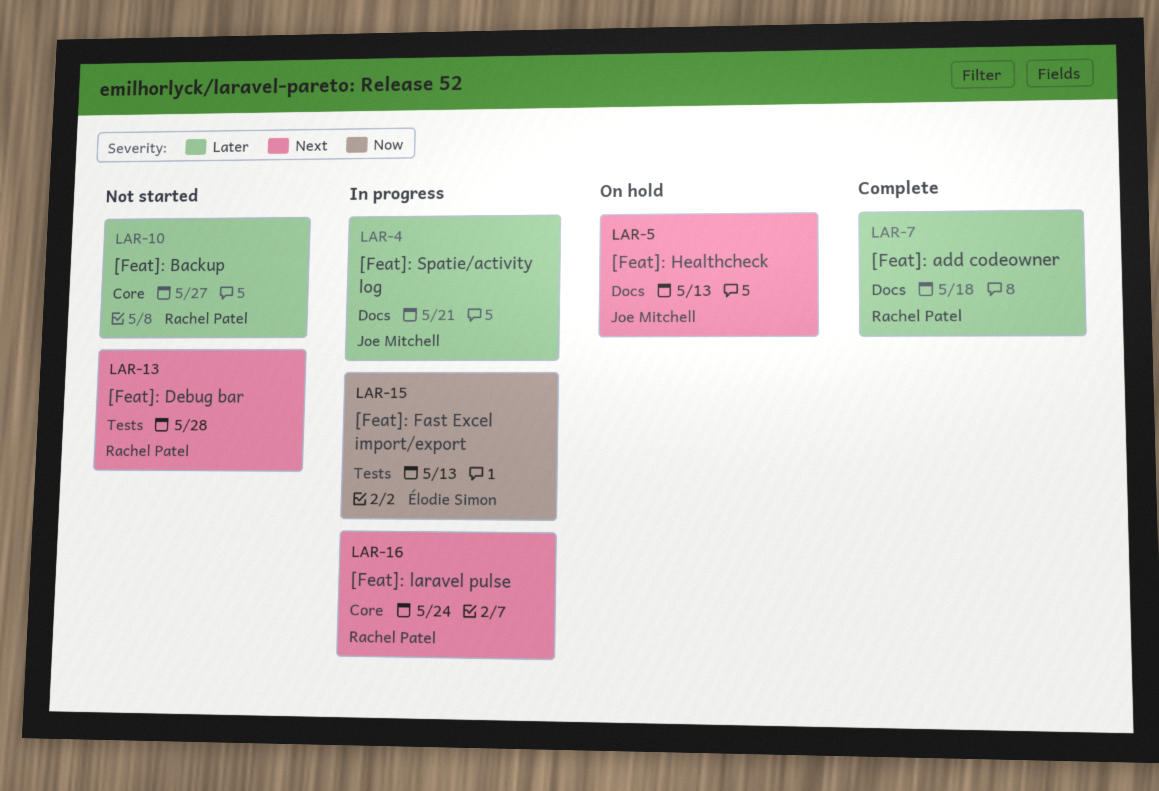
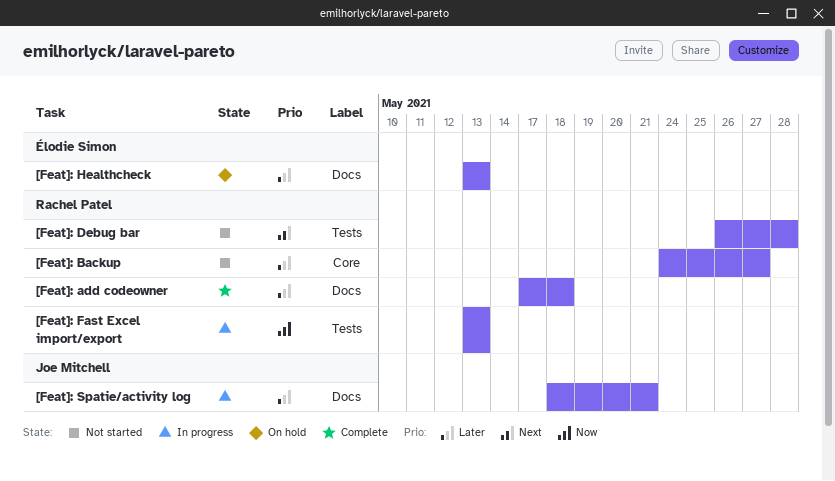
[Feat]: Fast Excel import/export, owner: Élodie Simon -> Rachel Patel
[Feat]: Healthcheck, owner: Joe Mitchell -> Élodie Simon
[Feat]: Healthcheck, priority: Next -> Later
[Feat]: laravel pulse: present -> none

